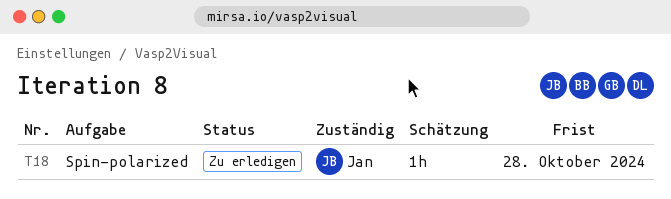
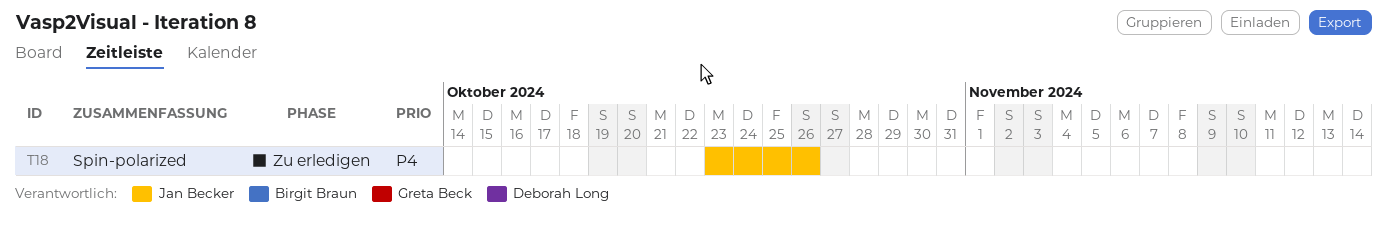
T18, due: Oct 28 -> Oct 26

